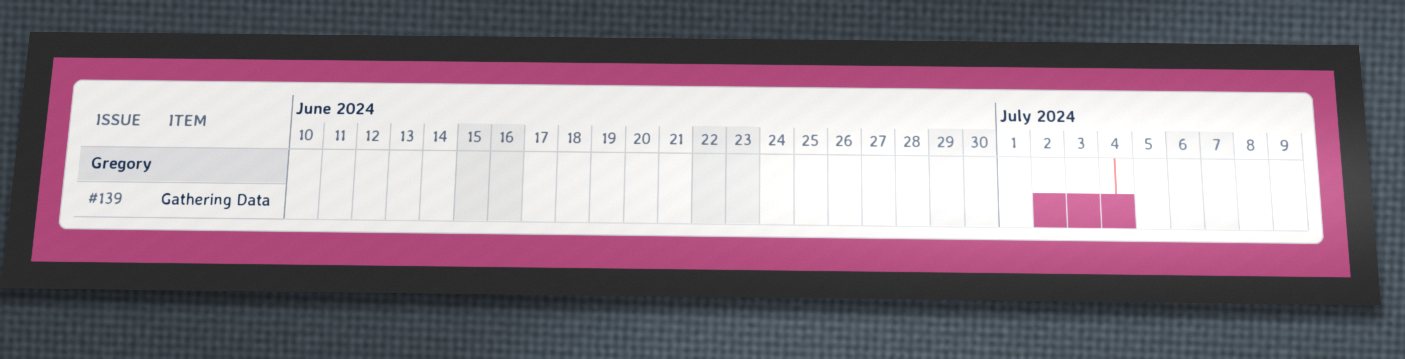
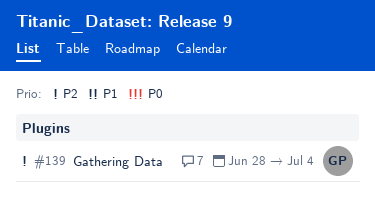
#139, start: Jul 2 -> Jun 28

